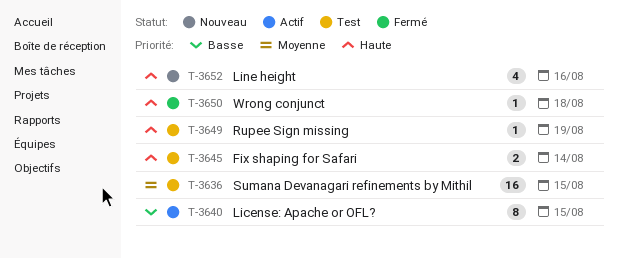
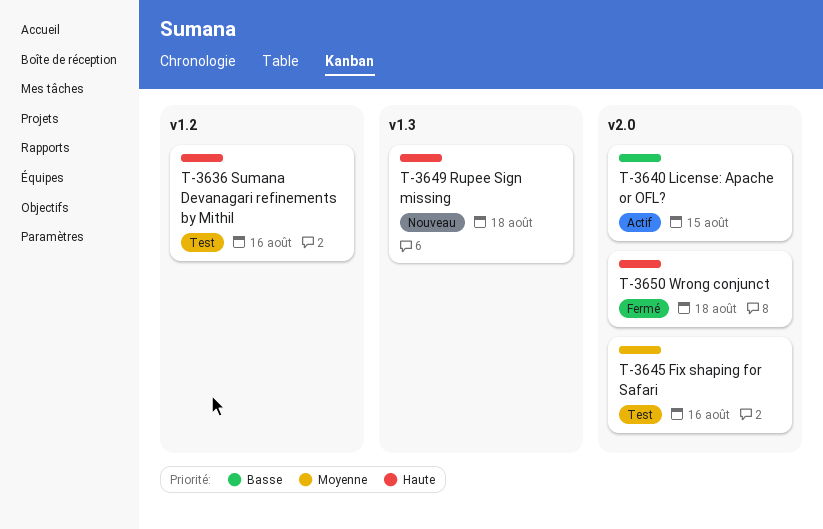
T-3636, priority: Moyenne -> Haute
T-3636, due: Aug 15 -> Aug 16
T-3645, priority: Haute -> Moyenne
T-3645, due: Aug 14 -> Aug 16
T-3649, status: Test -> Nouveau
T-3649, due: Aug 19 -> Aug 18
T-3652: present -> none

